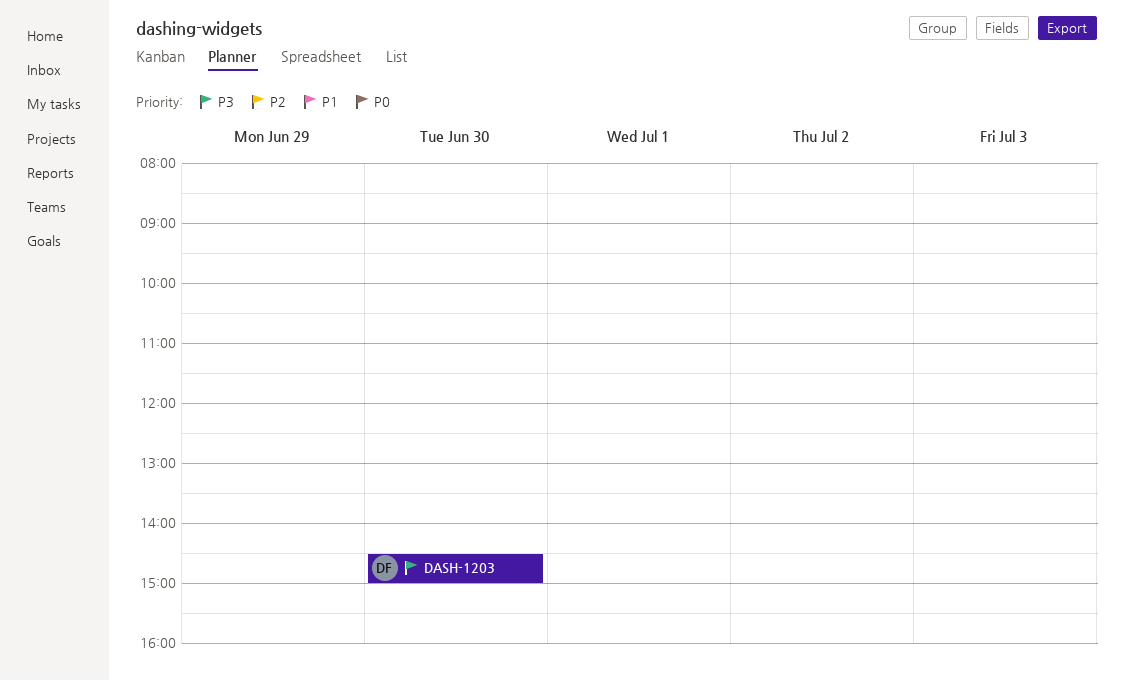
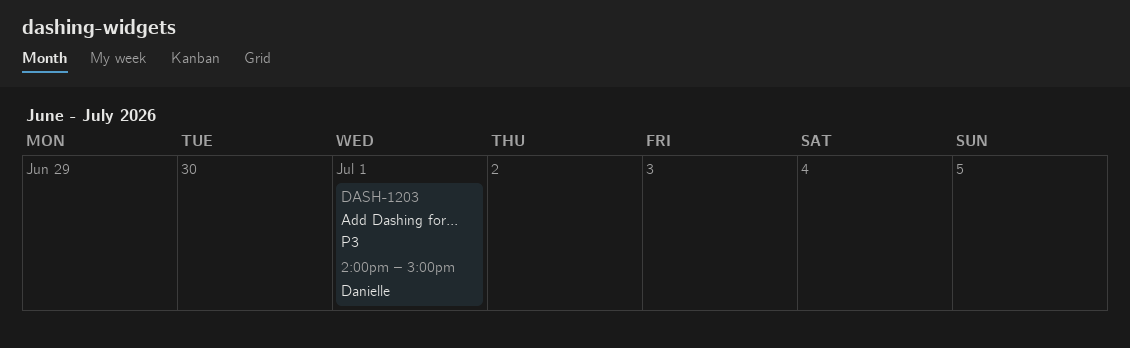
DASH-1203, day: Jun 30 -> Jul 1
DASH-1203, begins: 14:30 -> 14:00

